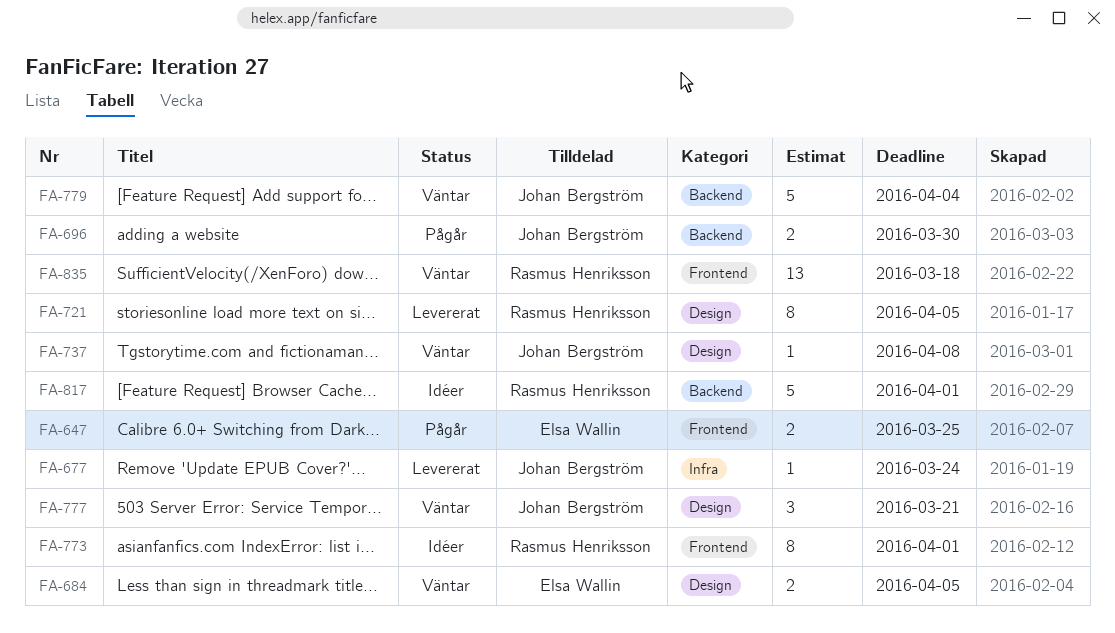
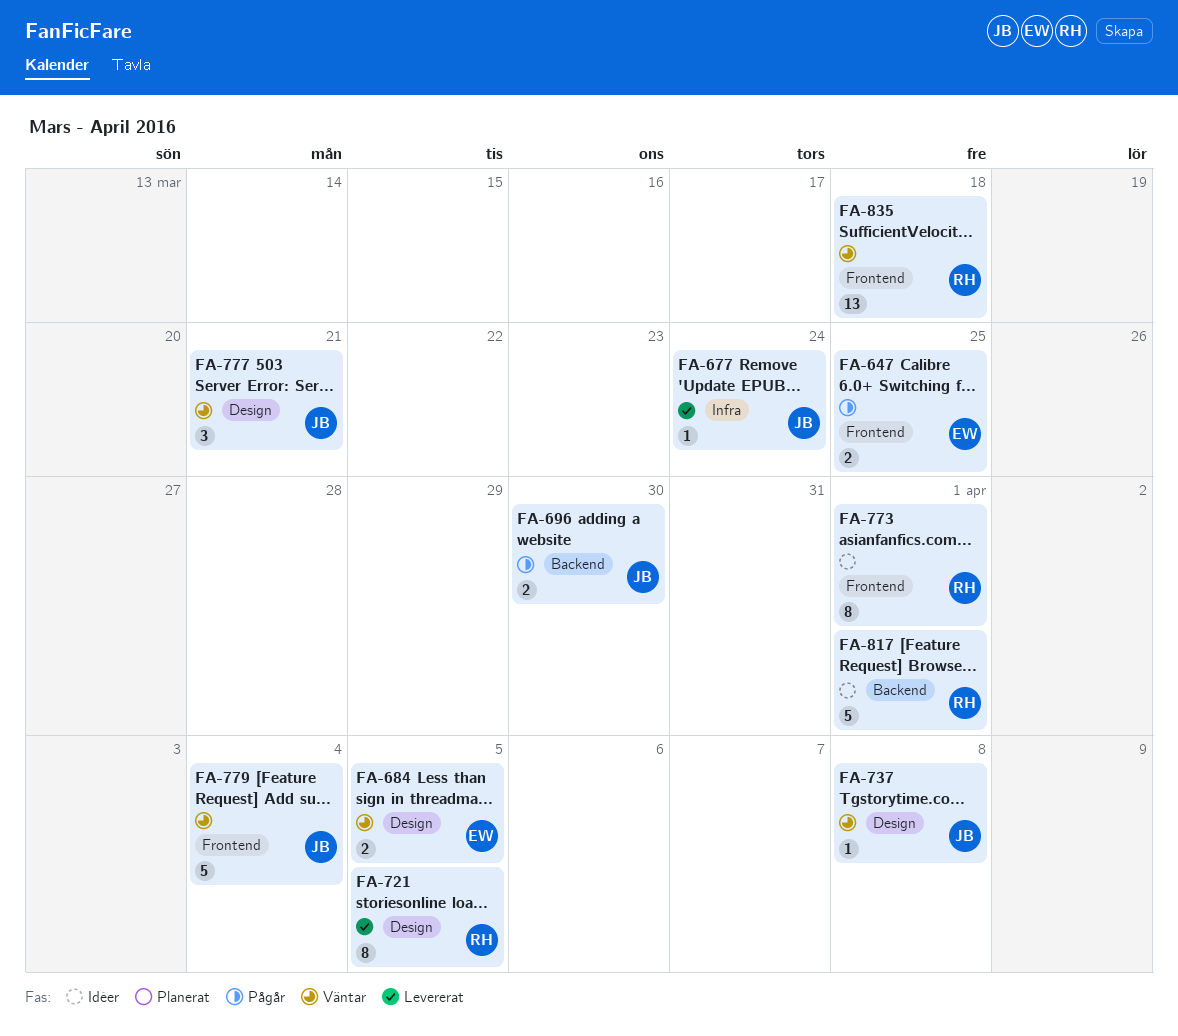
FA-779, label: Backend -> Frontend

